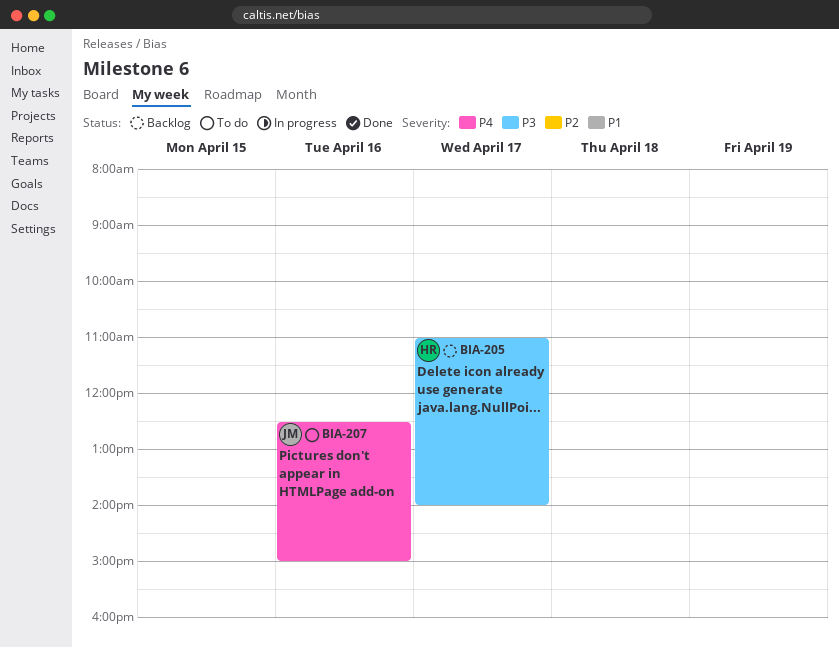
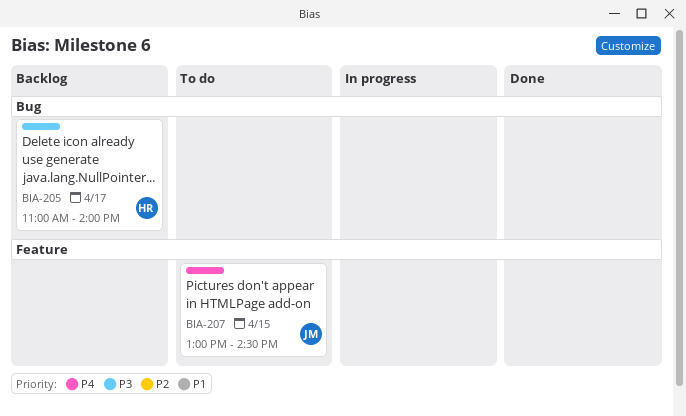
BIA-207, day: Apr 16 -> Apr 15
BIA-207, begins: 12:30 -> 13:00
BIA-207, ends: 15:00 -> 14:30

